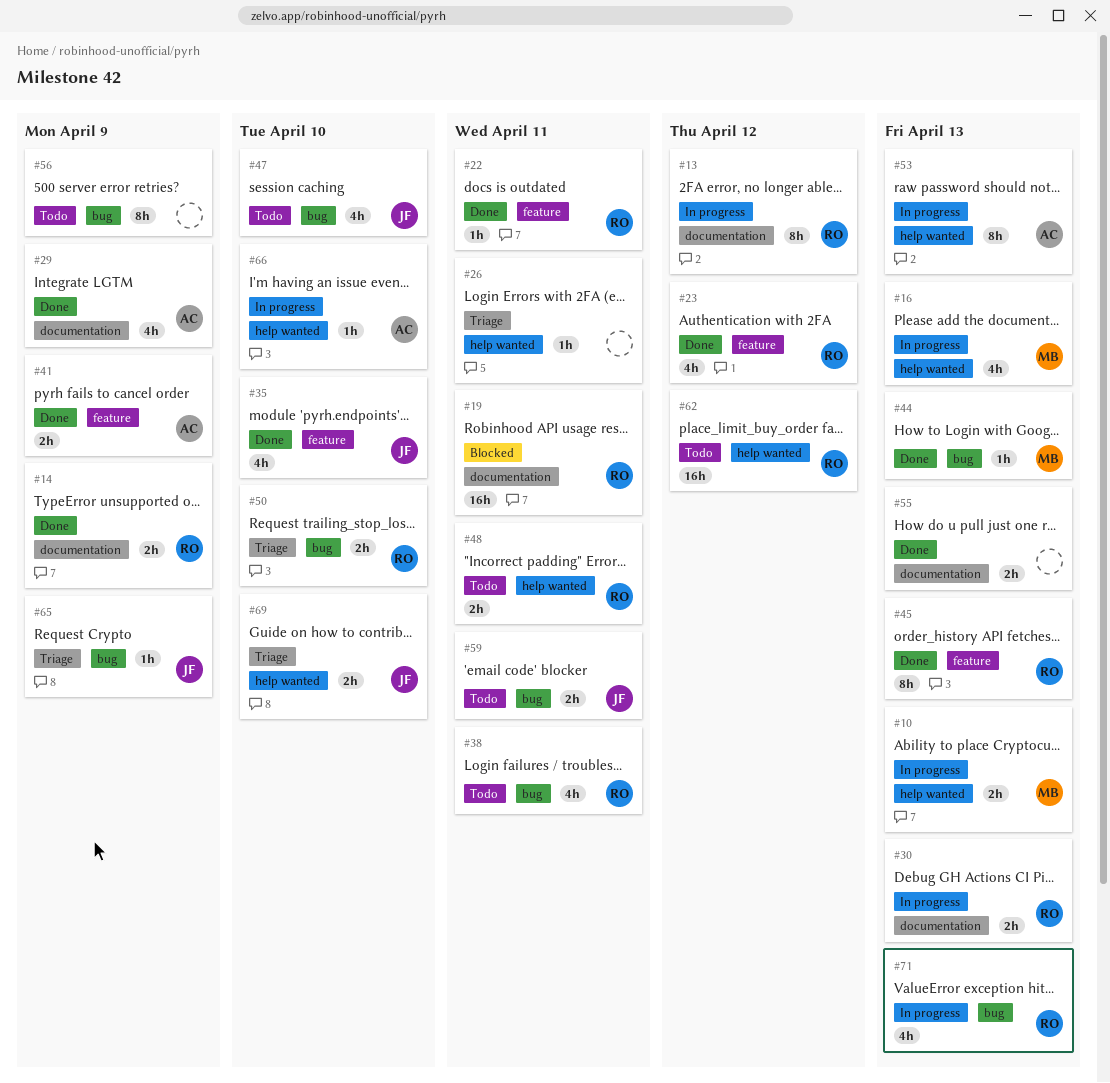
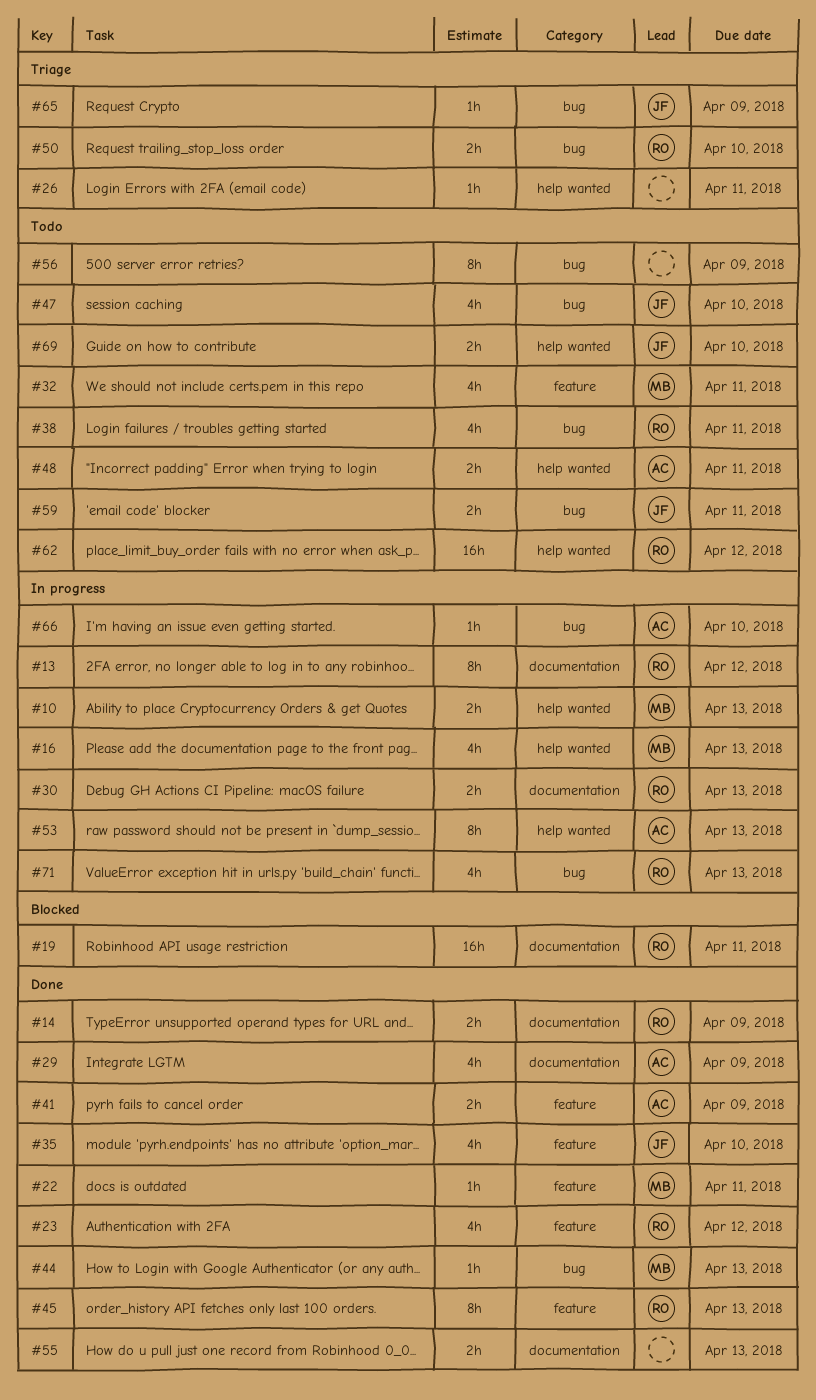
#22, owner: RO -> MB
#32: none -> present
#48, owner: RO -> AC
#66, label: help wanted -> bug
#69, status: Triage -> Todo

